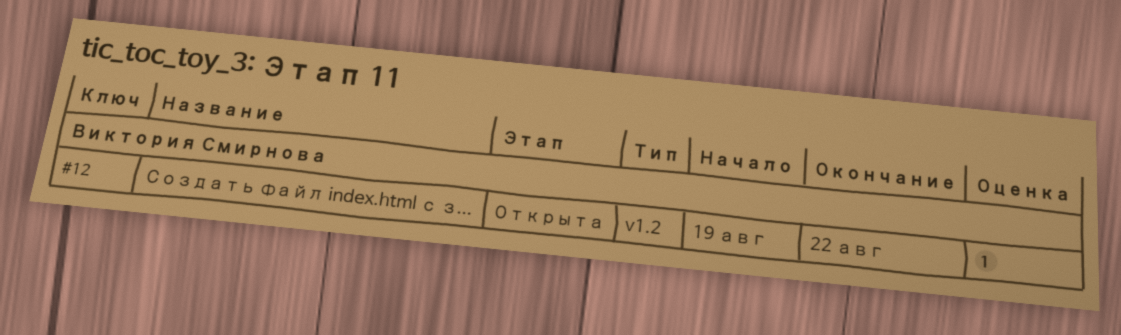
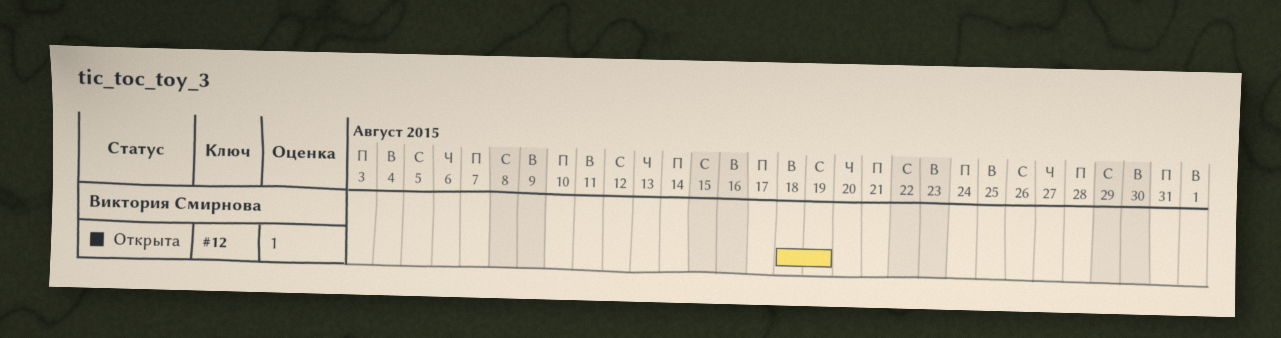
#12, start: Aug 19 -> Aug 18
#12, due: Aug 22 -> Aug 19

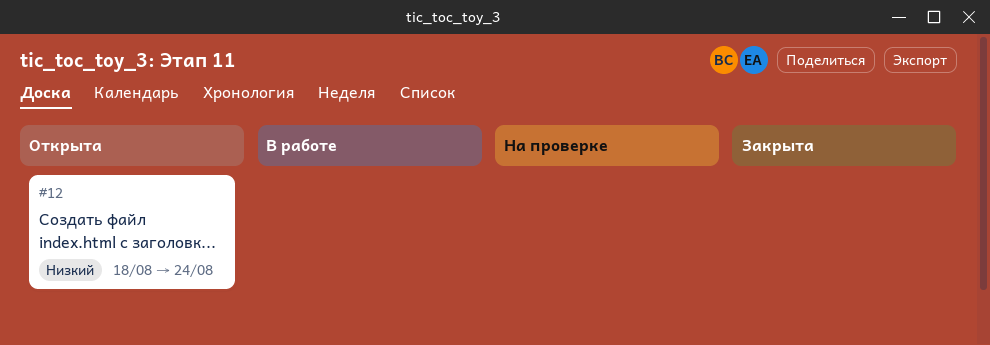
#12, due: Aug 19 -> Aug 24

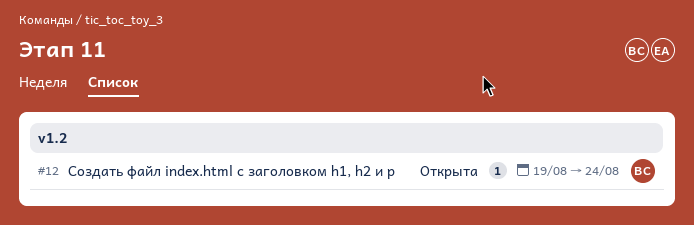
#12, start: Aug 18 -> Aug 19

